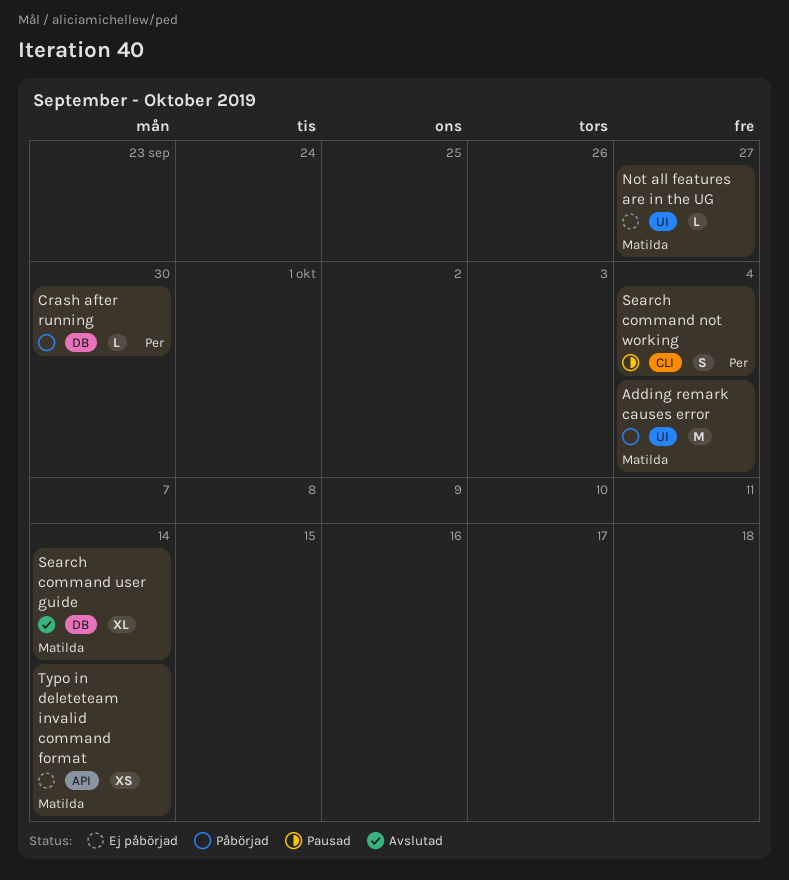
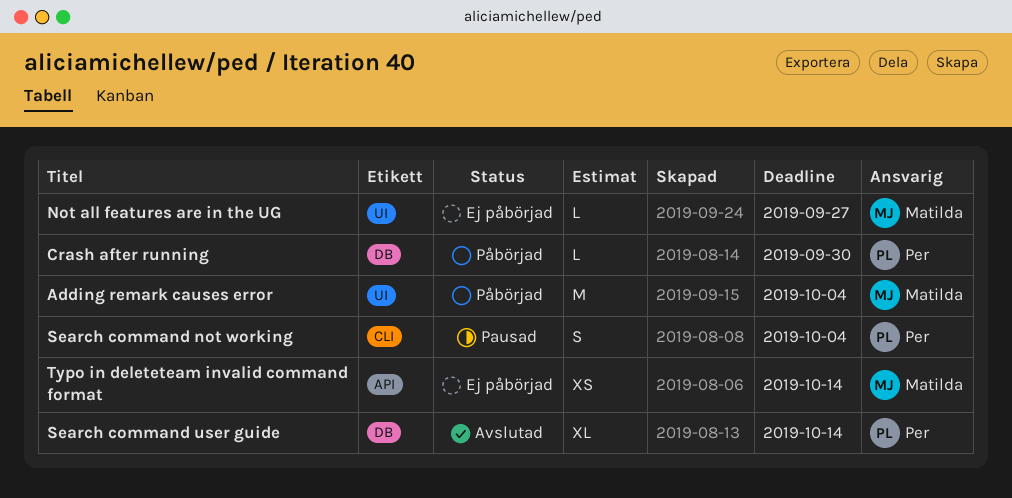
Search command user guide, owner: Matilda -> Per

